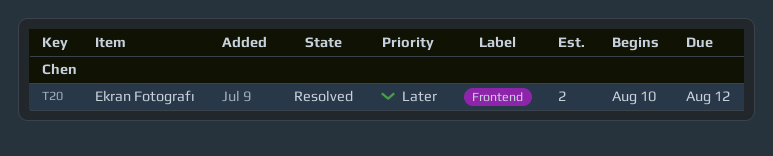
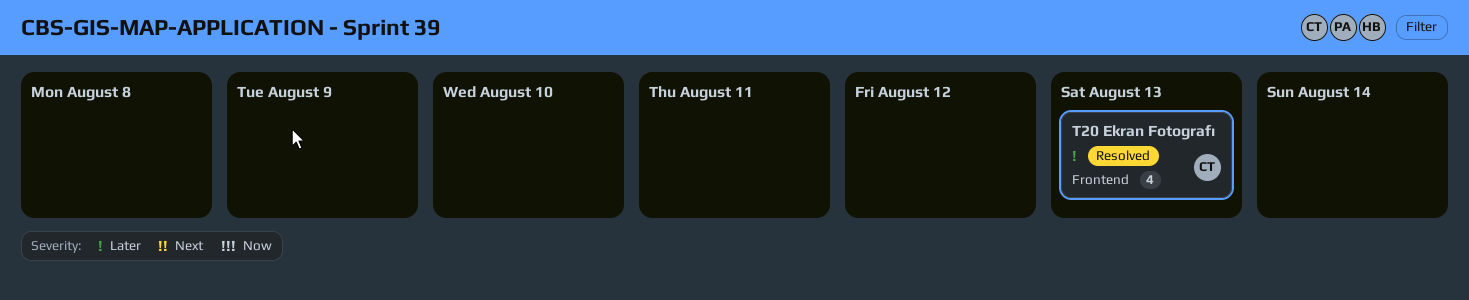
T20, estimate: 2 -> 4
T20, due: Aug 12 -> Aug 13

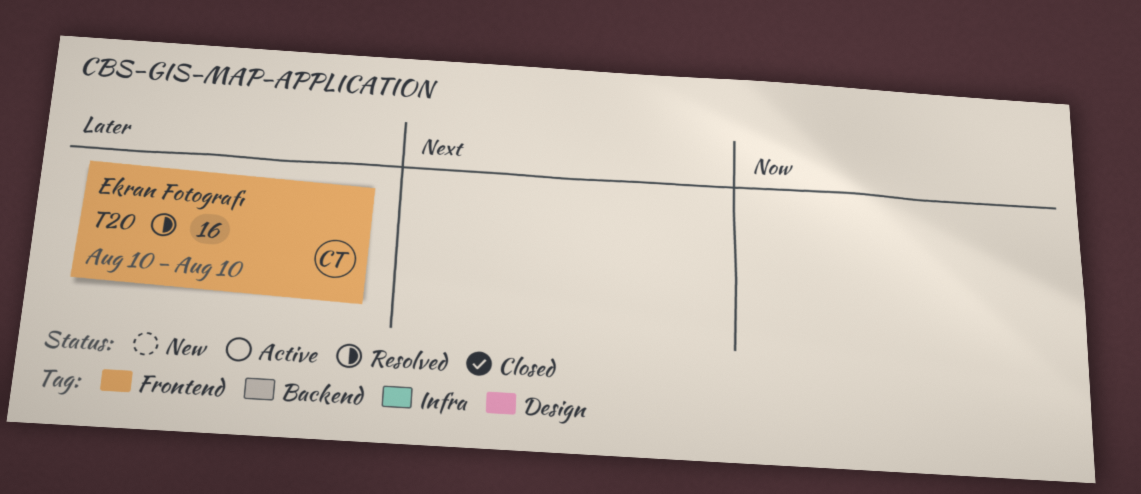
T20, estimate: 4 -> 16
T20, due: Aug 13 -> Aug 10

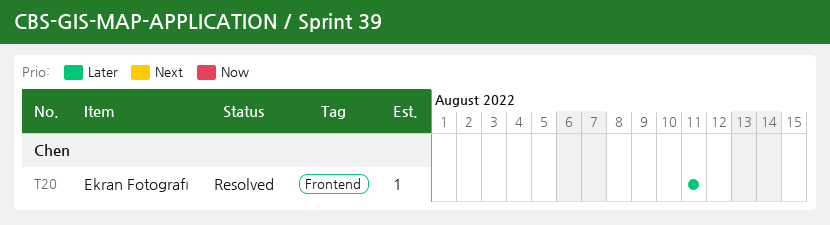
T20, estimate: 16 -> 1
T20, start: Aug 10 -> Aug 11
T20, due: Aug 10 -> Aug 11

